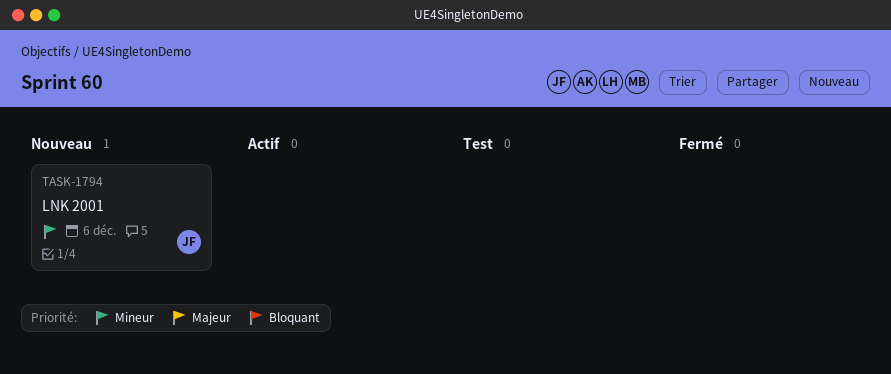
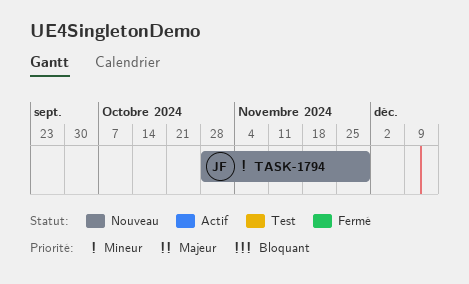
TASK-1794, due: Dec 6 -> Nov 29

